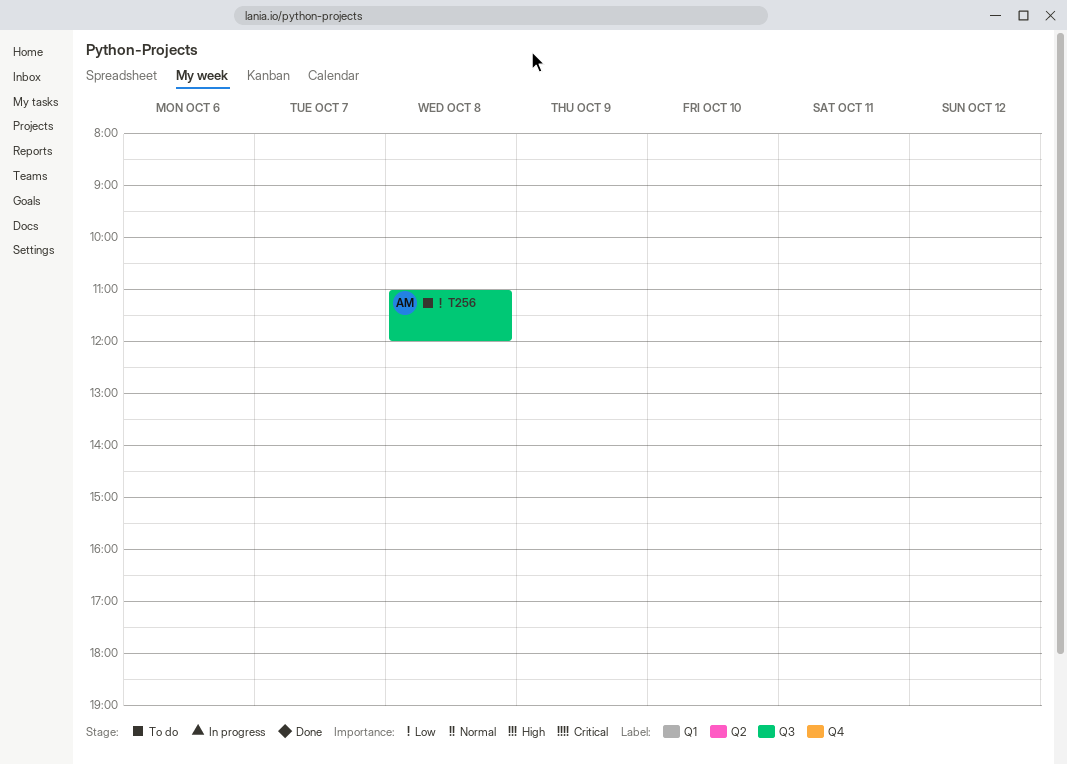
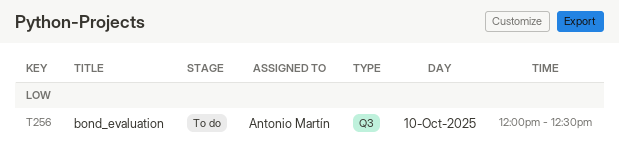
T256, day: Oct 8 -> Oct 10
T256, begins: 11:00 -> 12:00
T256, ends: 12:00 -> 12:30

